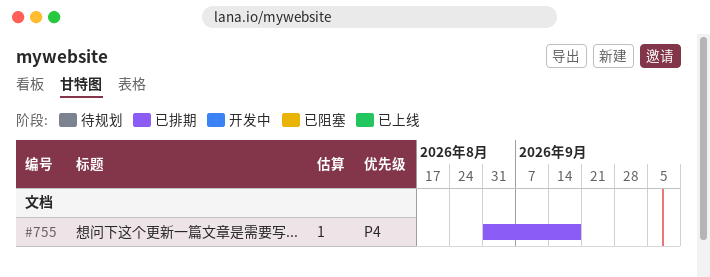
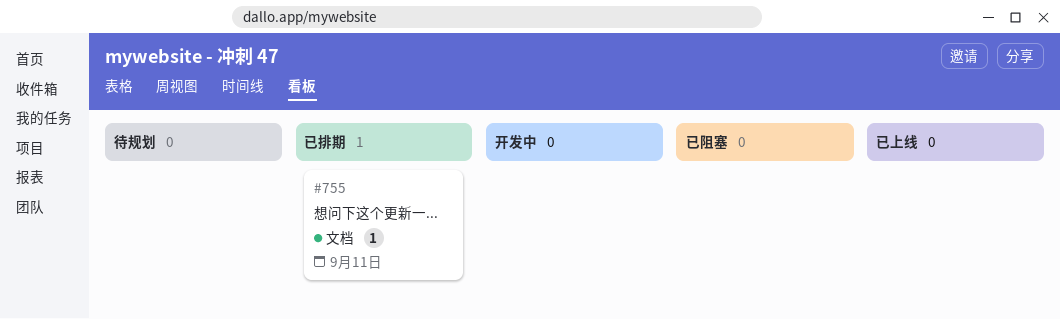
#755, due: Sep 18 -> Sep 11

